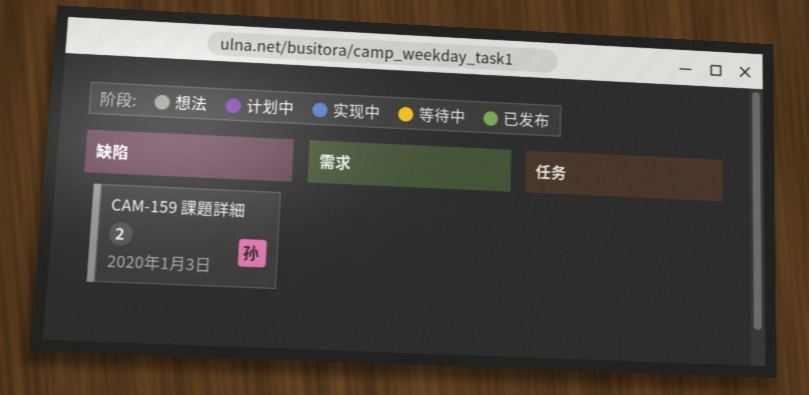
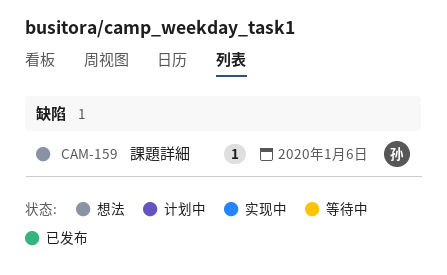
CAM-159, estimate: 2 -> 1
CAM-159, due: Jan 3 -> Jan 6

